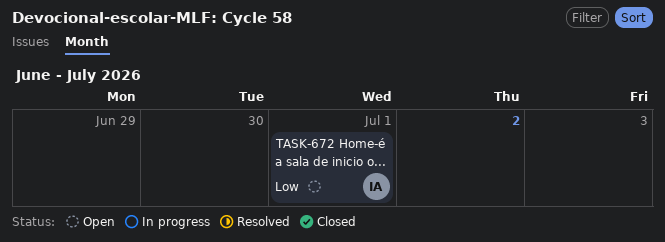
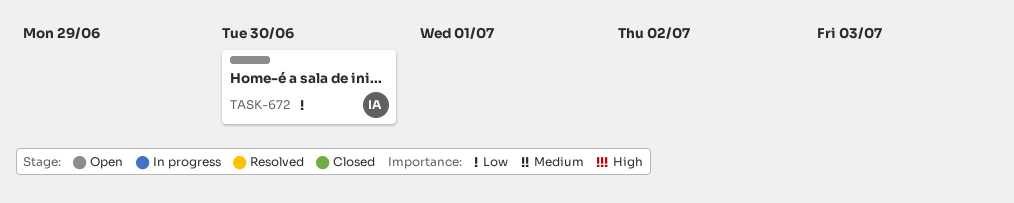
TASK-672, due: Jul 1 -> Jun 30

